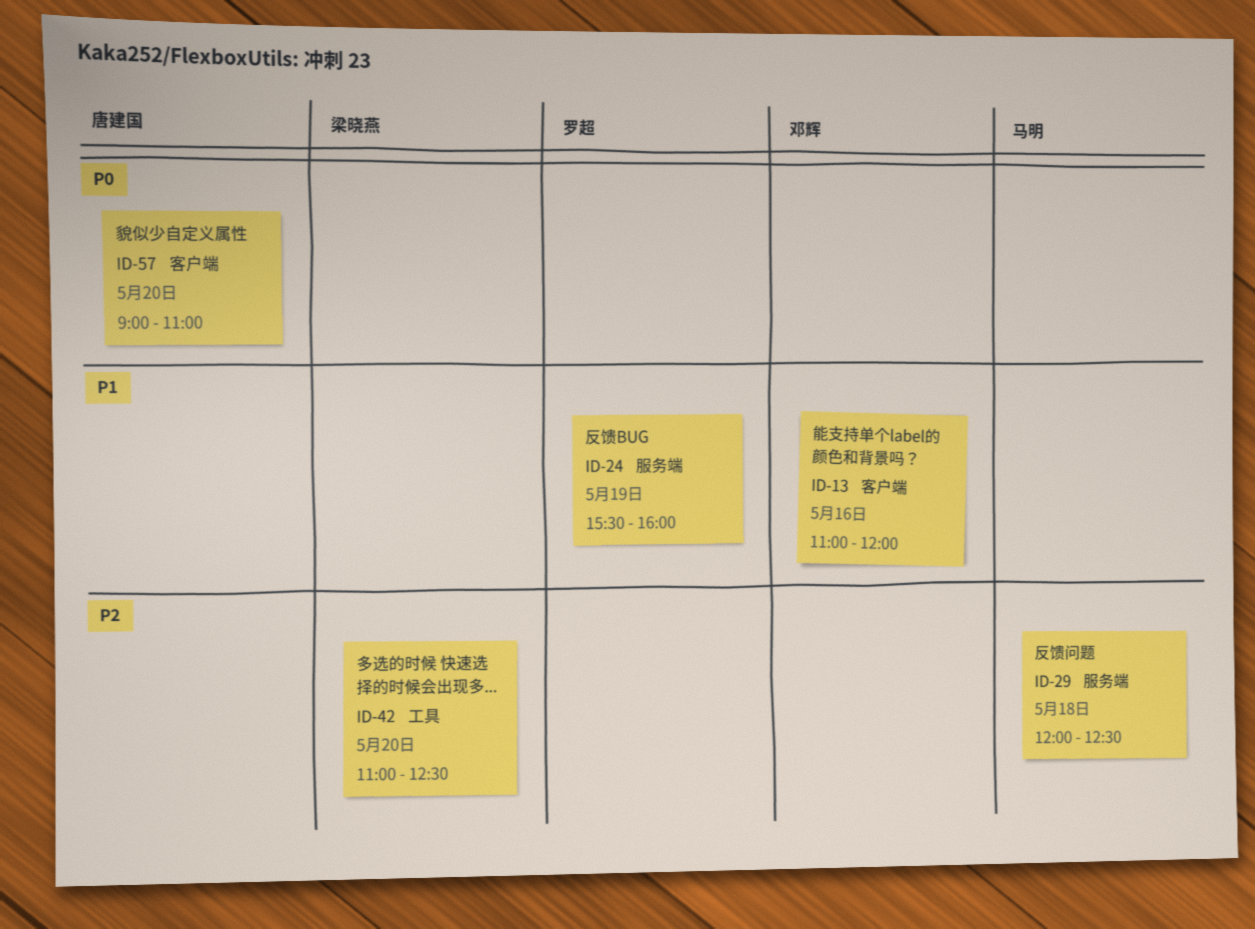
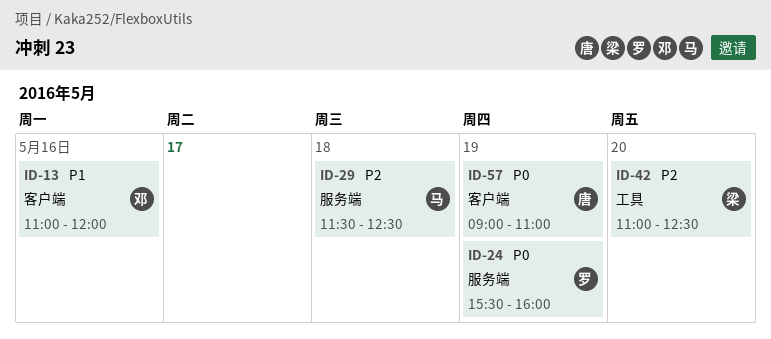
ID-24, priority: P1 -> P0
ID-29, begins: 12:00 -> 11:30
ID-57, day: May 20 -> May 19

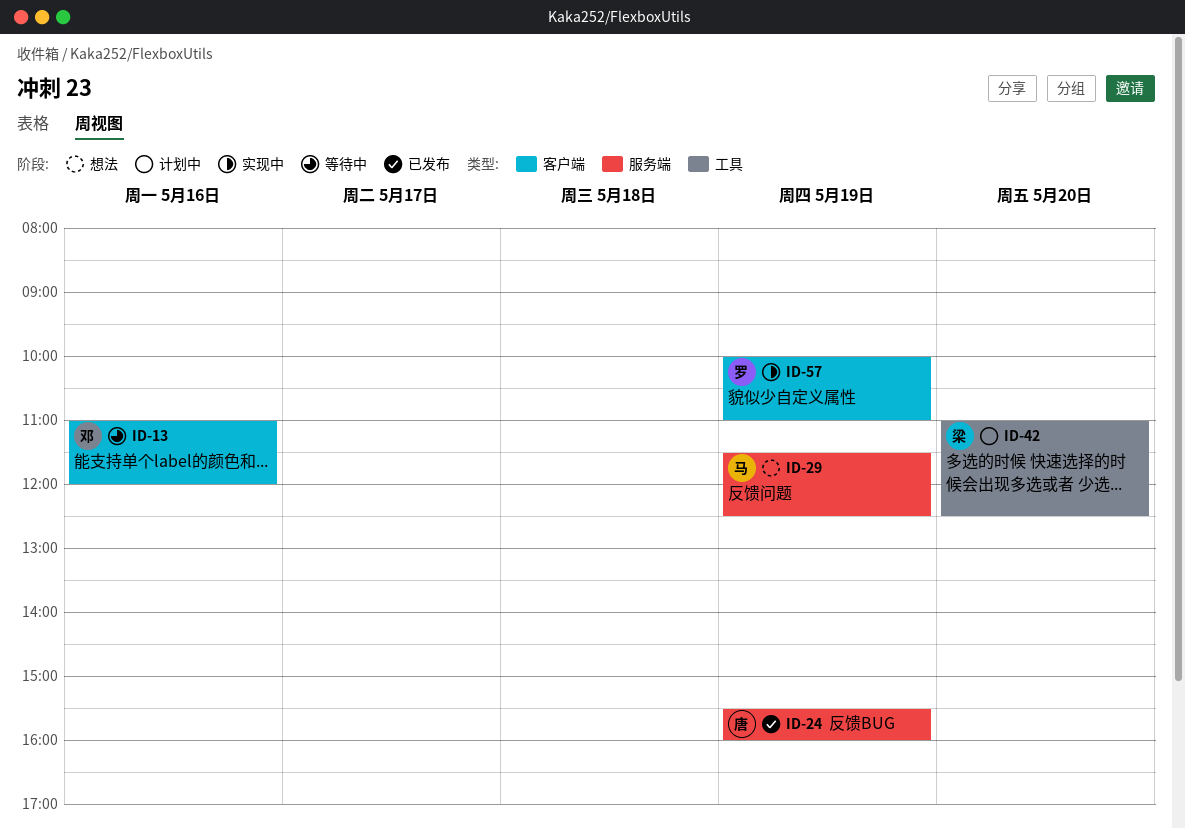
ID-24, owner: 罗 -> 唐
ID-29, day: May 18 -> May 19
ID-57, owner: 唐 -> 罗
ID-57, begins: 09:00 -> 10:00

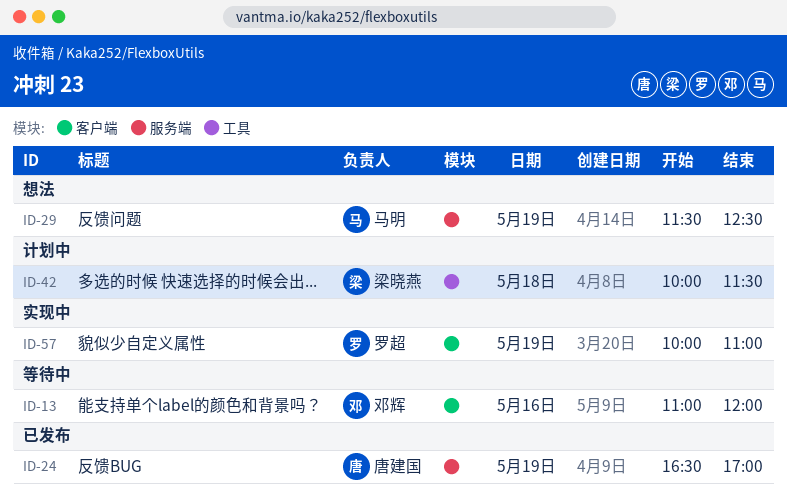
ID-24, begins: 15:30 -> 16:30
ID-24, ends: 16:00 -> 17:00
ID-42, day: May 20 -> May 18
ID-42, begins: 11:00 -> 10:00
ID-42, ends: 12:30 -> 11:30

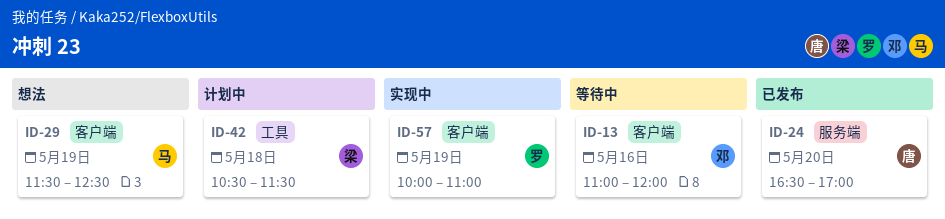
ID-24, day: May 19 -> May 20
ID-29, label: 服务端 -> 客户端
ID-42, begins: 10:00 -> 10:30

